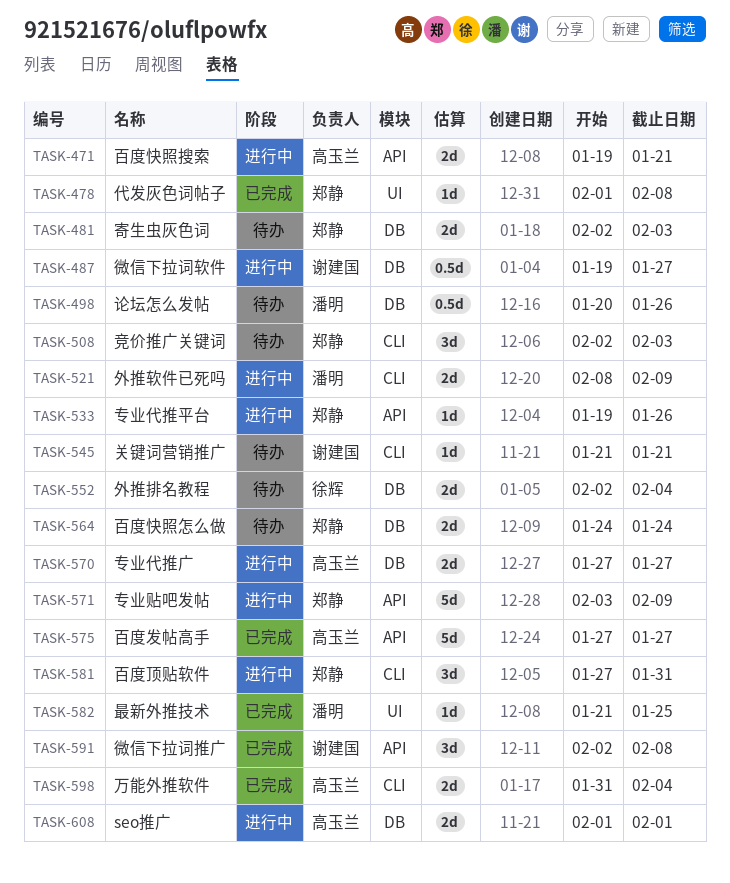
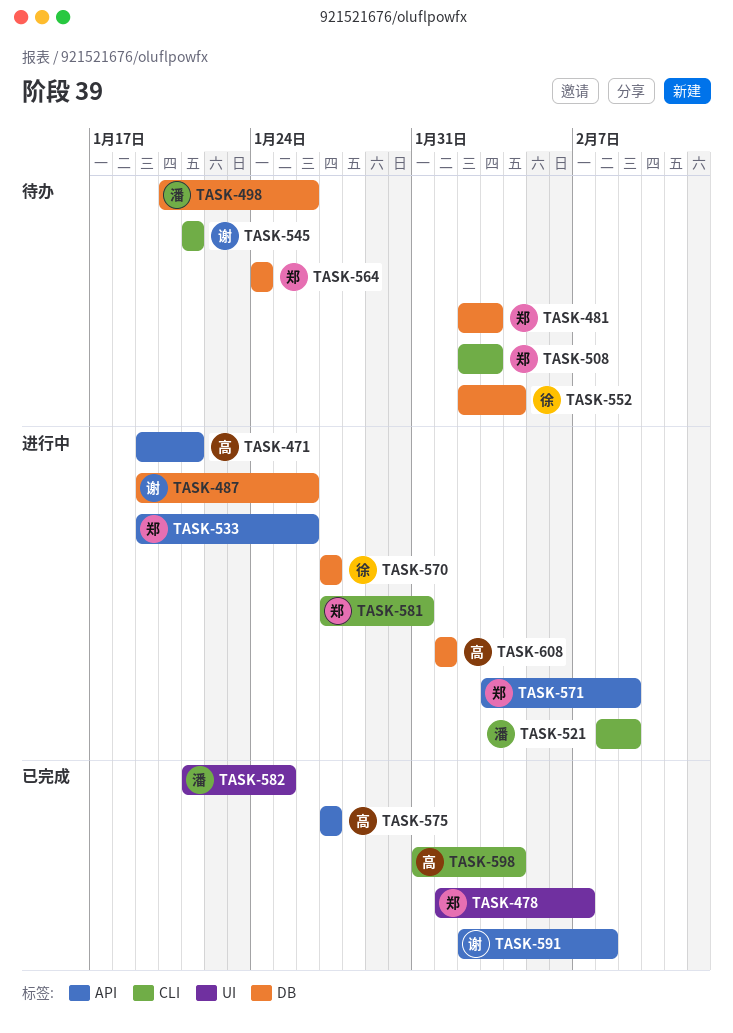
TASK-478, due: Feb 8 -> Feb 7
TASK-487, due: Jan 27 -> Jan 26
TASK-570, owner: 高玉兰 -> 徐辉

